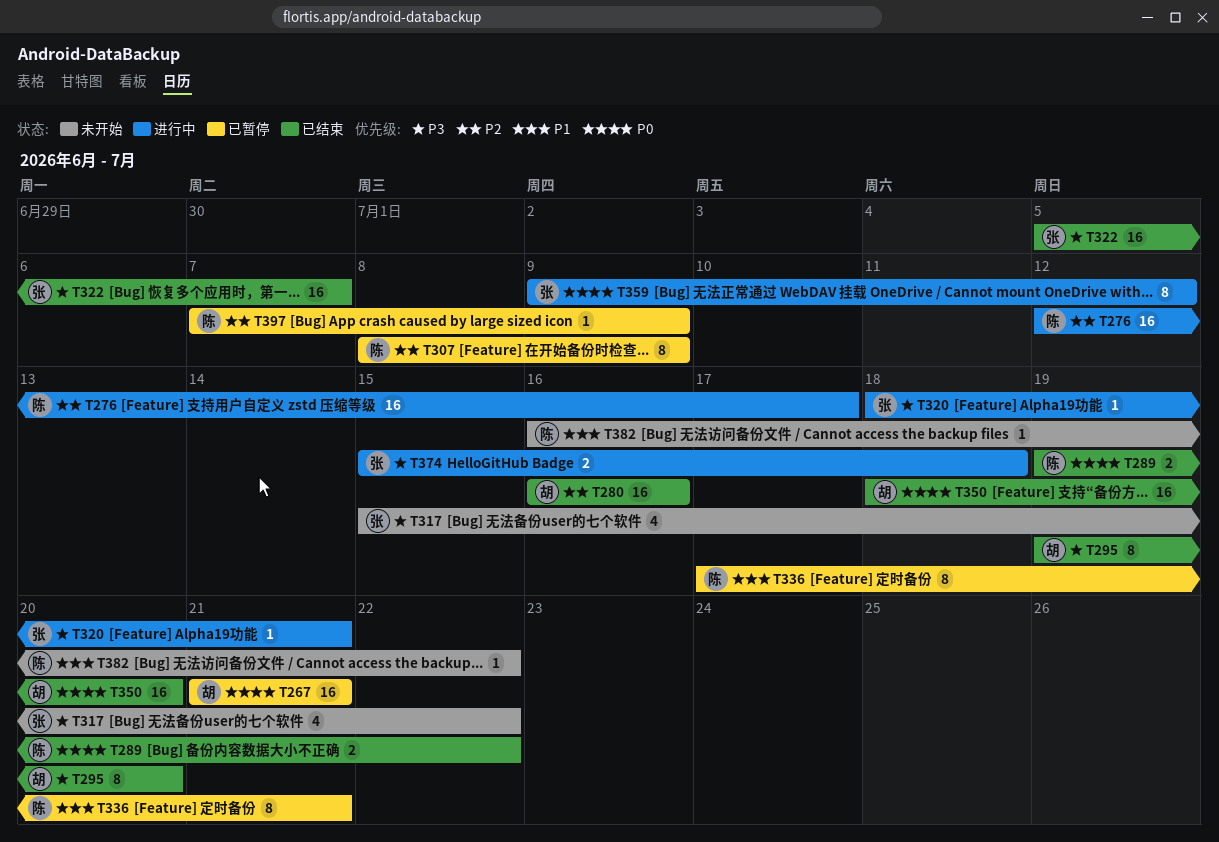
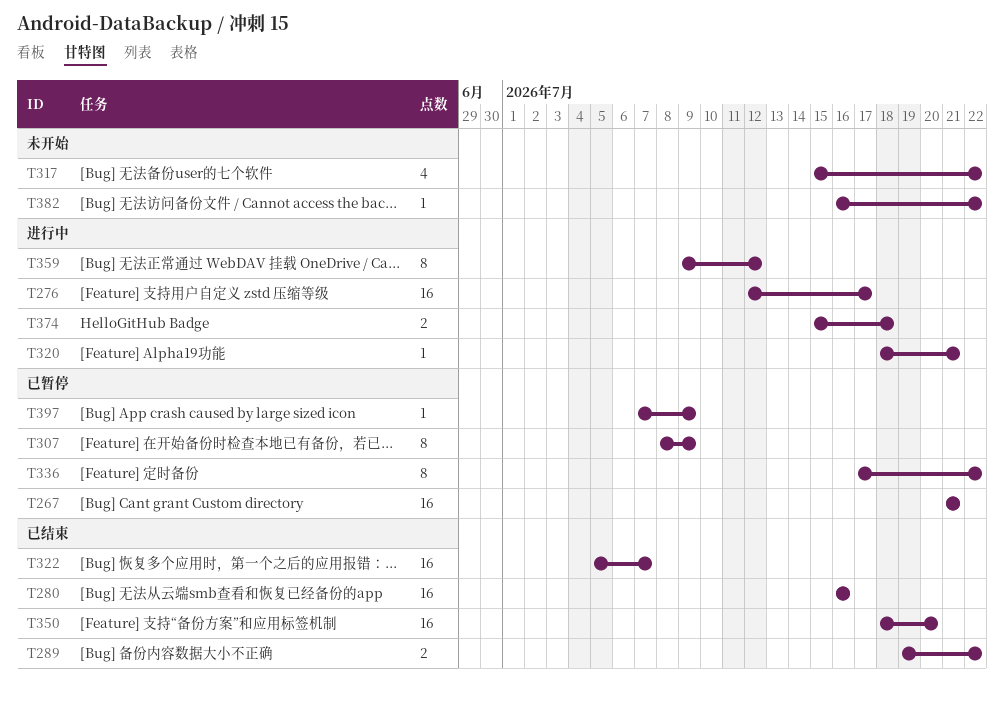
T295: present -> none
T336, due: Jul 21 -> Jul 22

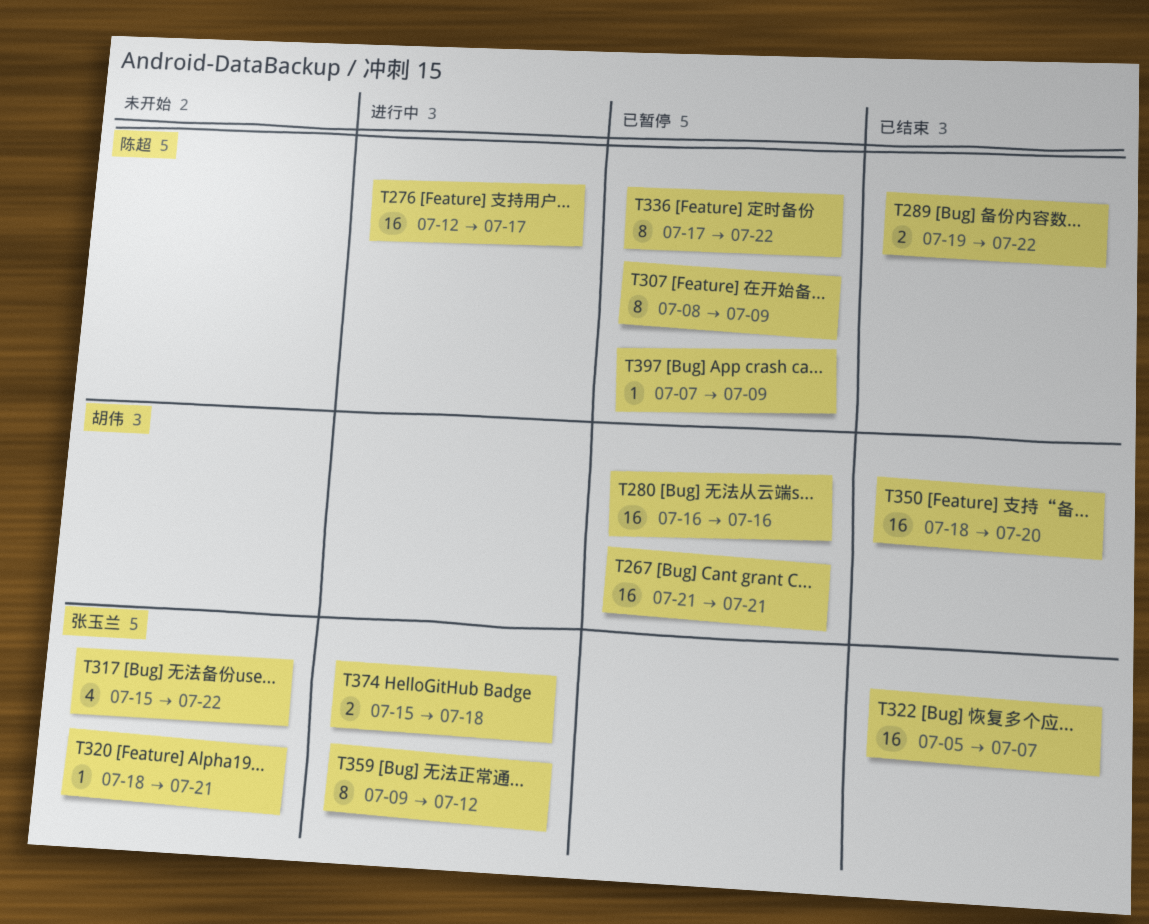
T280, status: 已结束 -> 已暂停
T320, status: 进行中 -> 未开始
T382: present -> none

